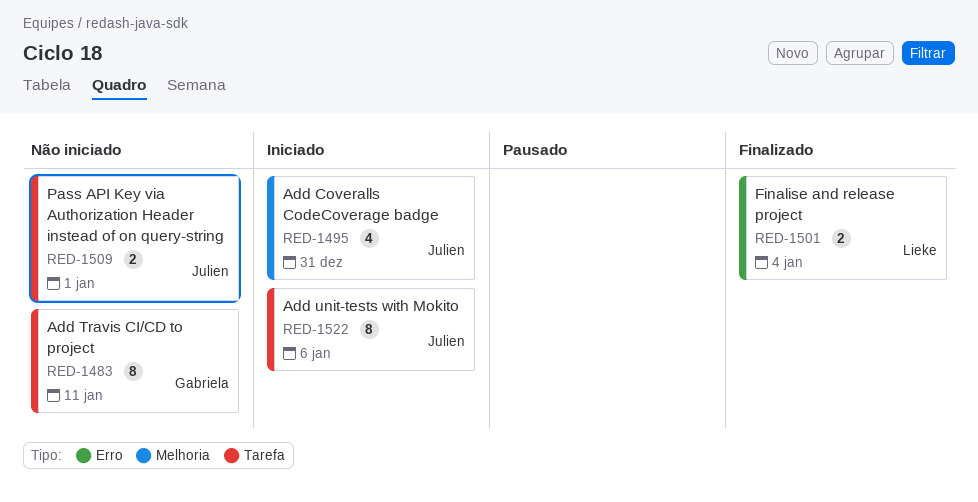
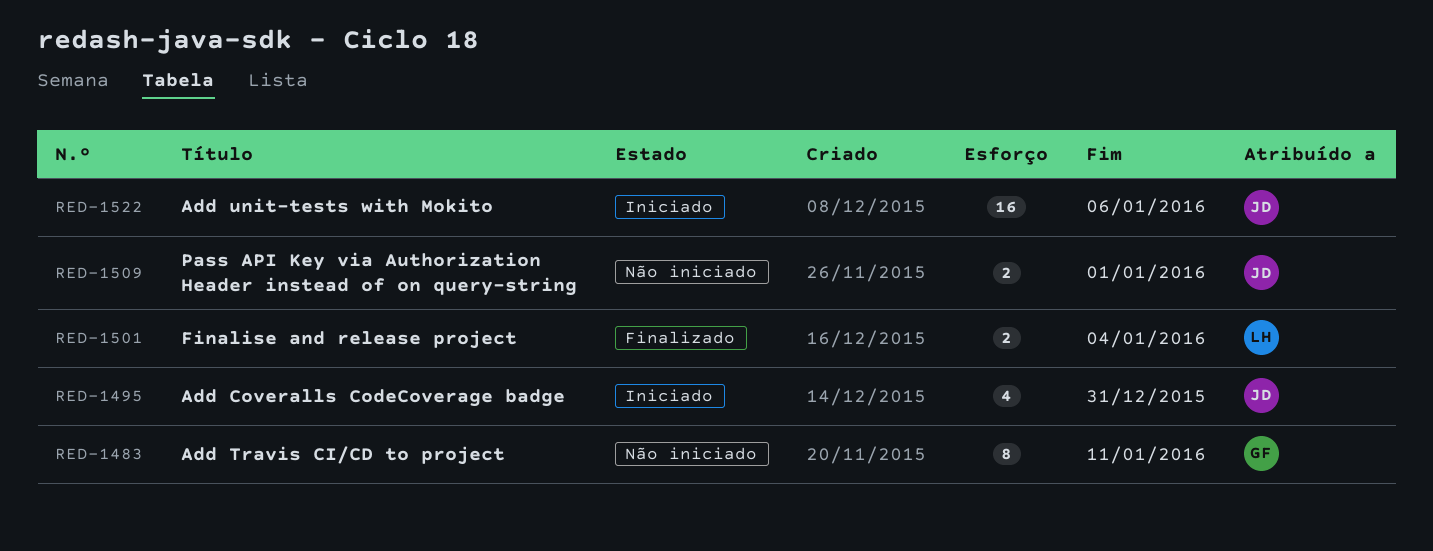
RED-1522, estimate: 8 -> 16

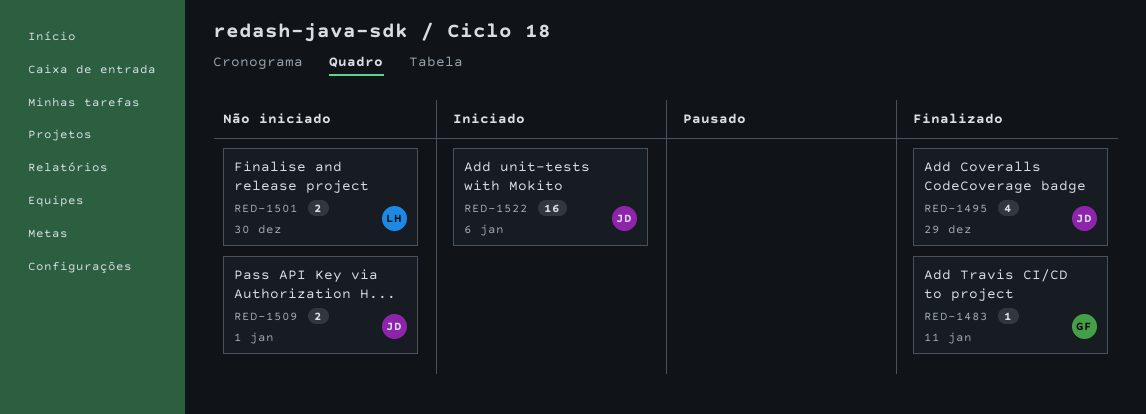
RED-1483, status: Não iniciado -> Finalizado
RED-1483, estimate: 8 -> 1
RED-1495, status: Iniciado -> Finalizado
RED-1495, due: Dec 31 -> Dec 29
RED-1501, status: Finalizado -> Não iniciado
RED-1501, due: Jan 4 -> Dec 30

